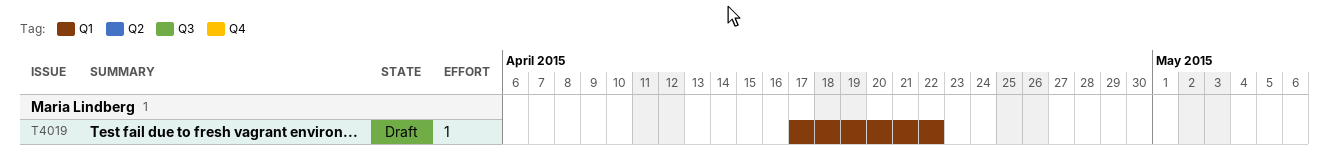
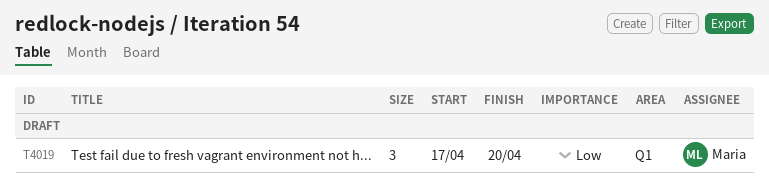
T4019, estimate: 1 -> 3
T4019, due: Apr 22 -> Apr 20

